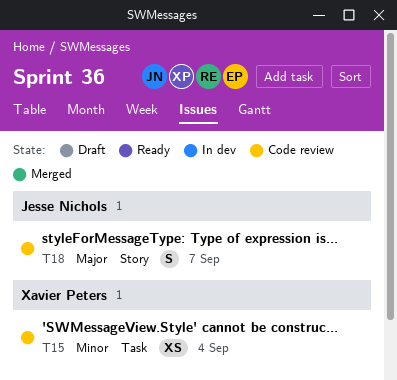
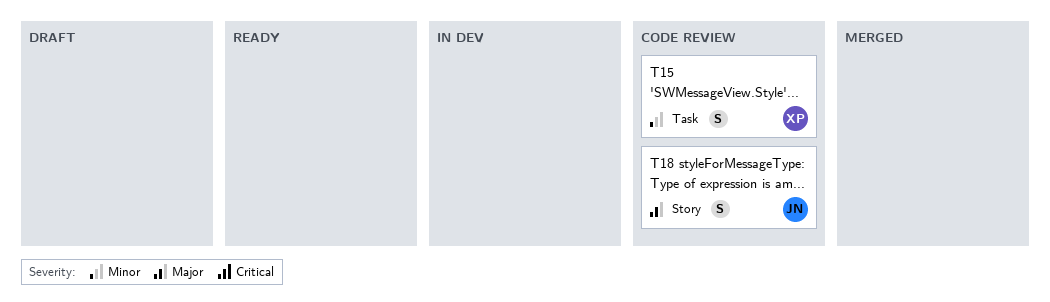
T15, estimate: XS -> S

